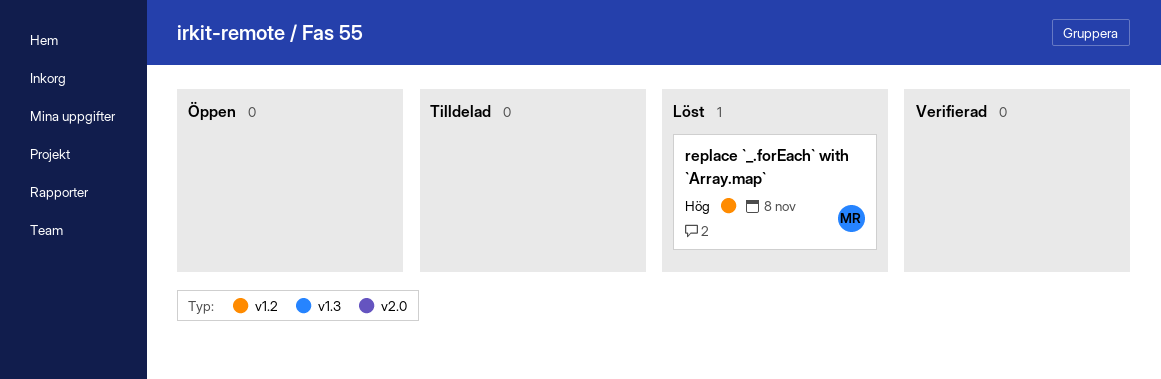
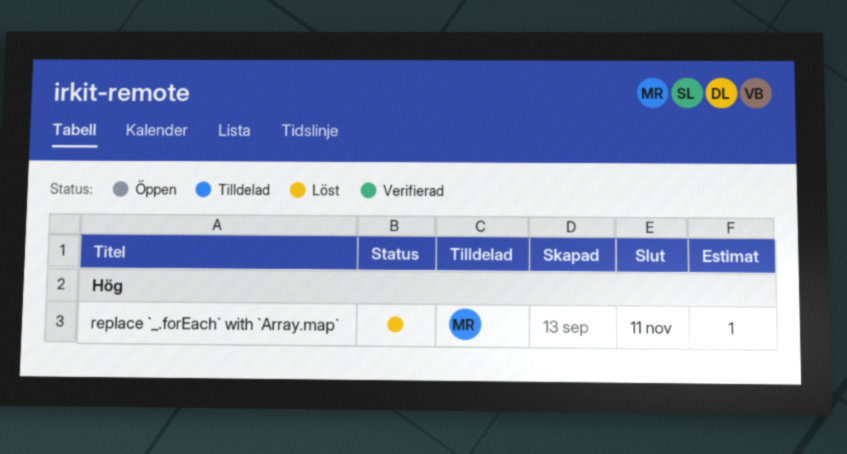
replace `_.forEach` with `Array.map`, due: Nov 8 -> Nov 11

